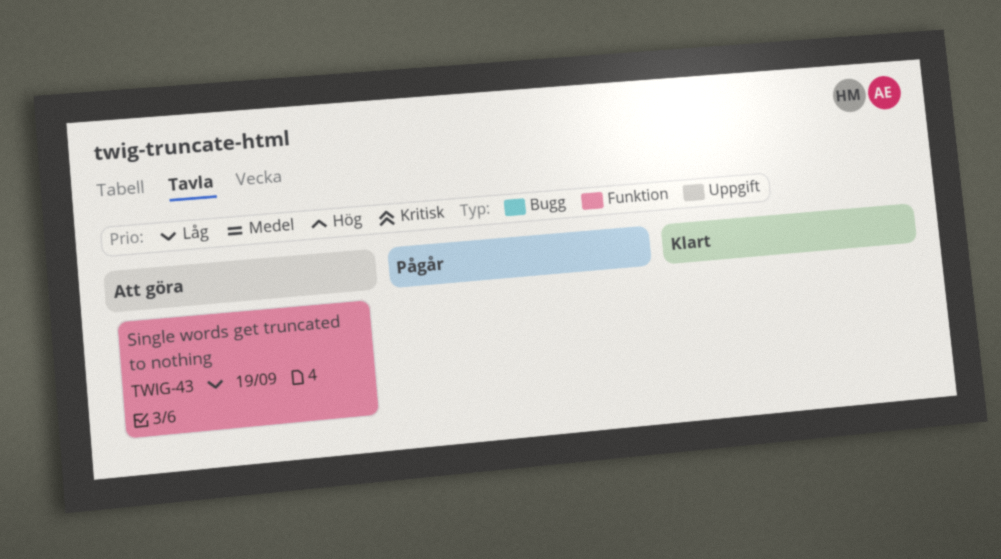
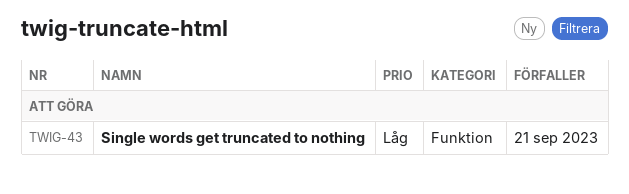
TWIG-43, due: Sep 19 -> Sep 21

